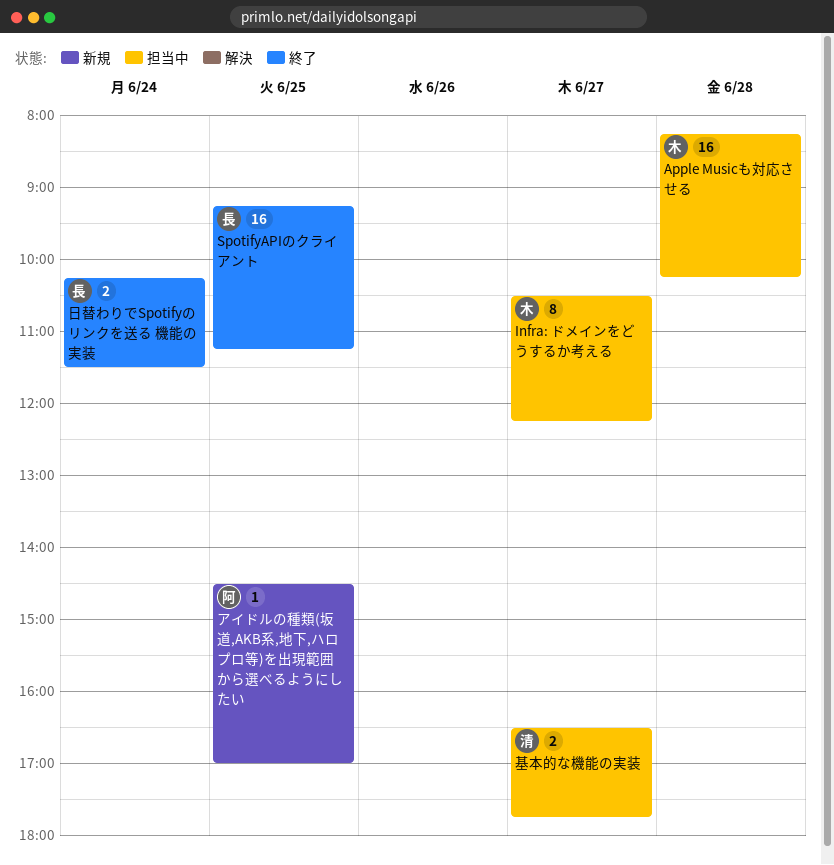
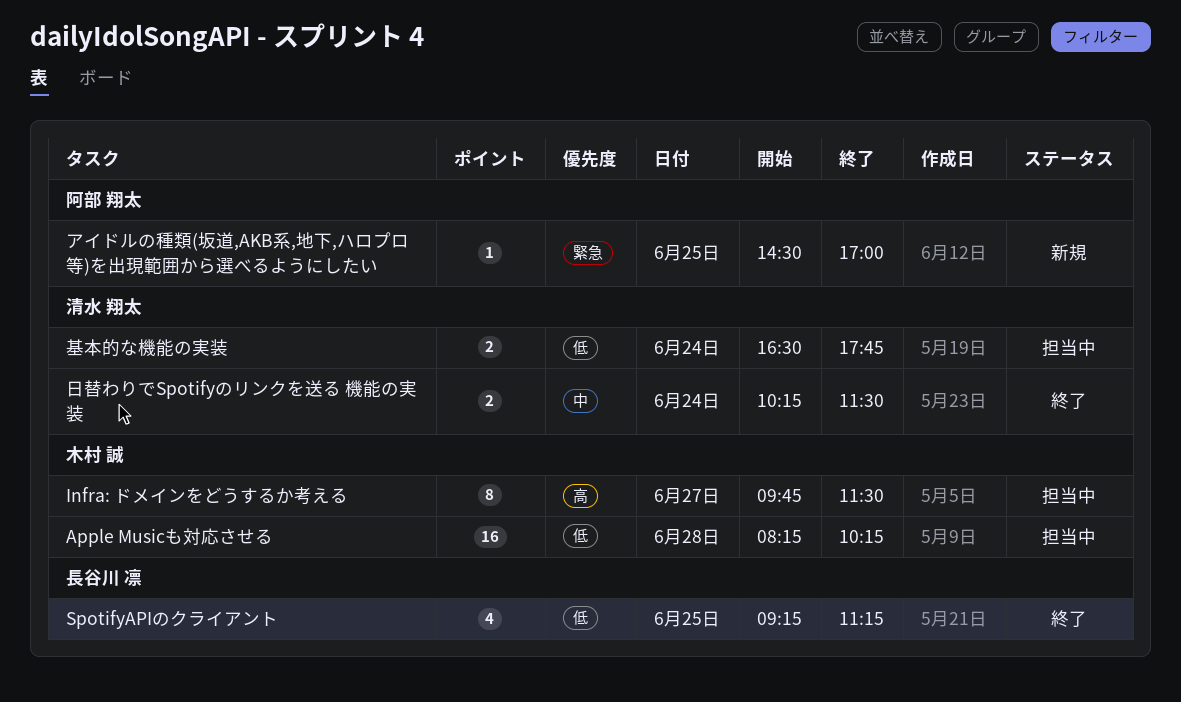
Infra: ドメインをどうするか考える, begins: 10:30 -> 09:45
Infra: ドメインをどうするか考える, ends: 12:15 -> 11:30
SpotifyAPIのクライアント, estimate: 16 -> 4
基本的な機能の実装, day: Jun 27 -> Jun 24
日替わりでSpotifyのリンクを送る 機能の実装, owner: 長谷川 凛 -> 清水 翔太

